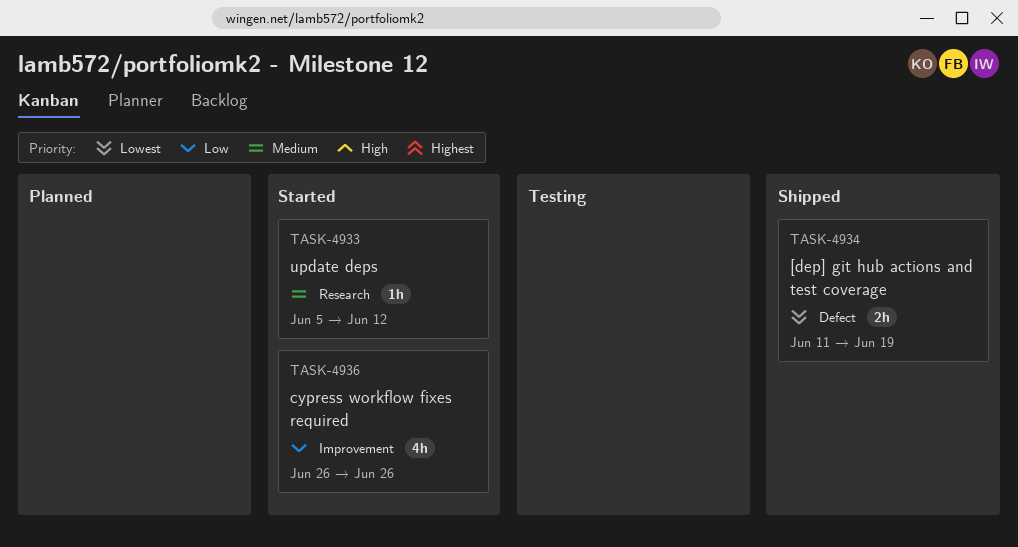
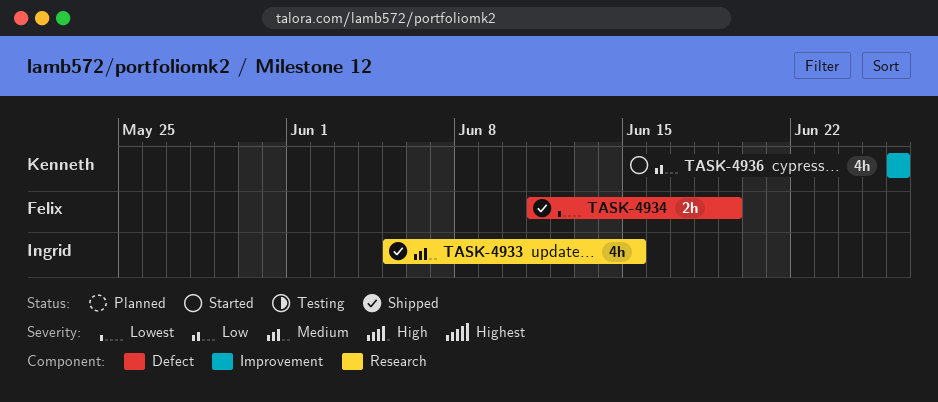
TASK-4933, status: Started -> Shipped
TASK-4933, estimate: 1h -> 4h
TASK-4933, due: Jun 12 -> Jun 15

